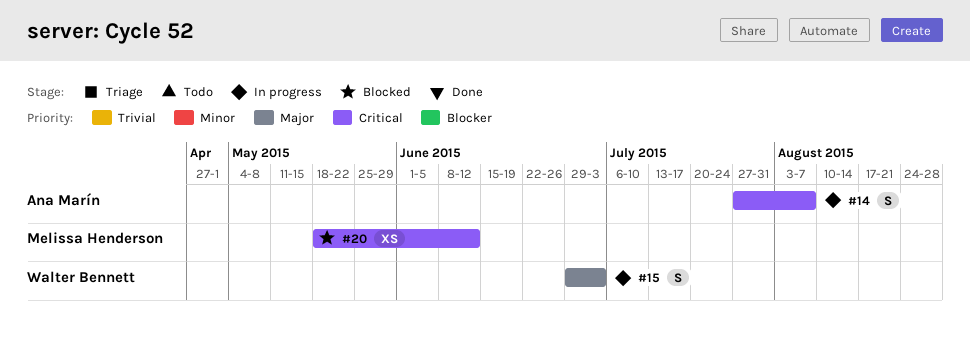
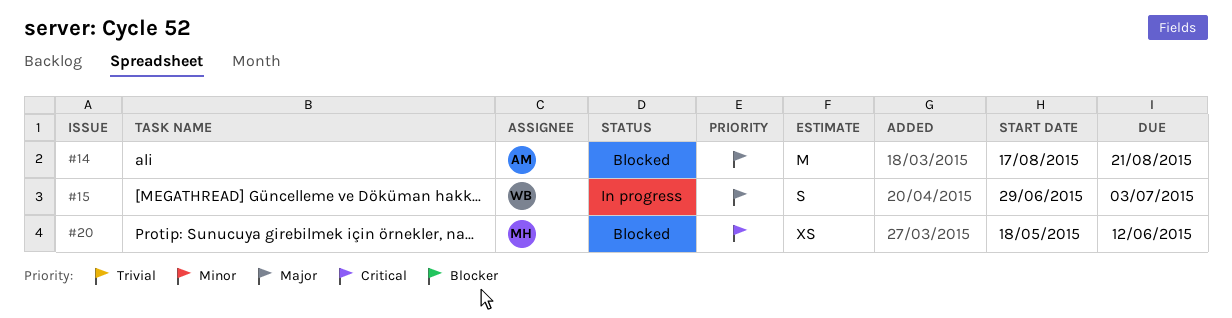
#14, status: In progress -> Blocked
#14, priority: Critical -> Major
#14, estimate: S -> M
#14, start: Jul 27 -> Aug 17
#14, due: Aug 7 -> Aug 21

